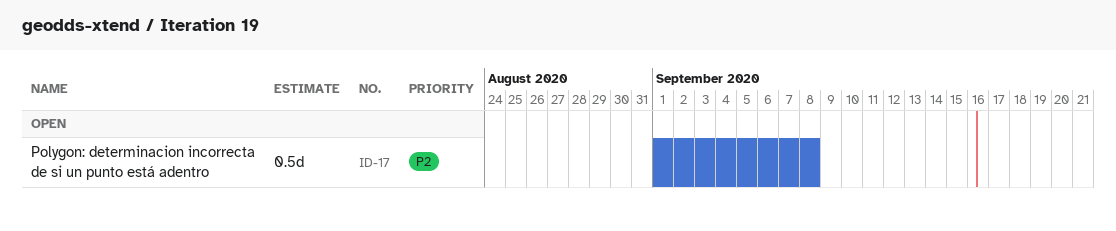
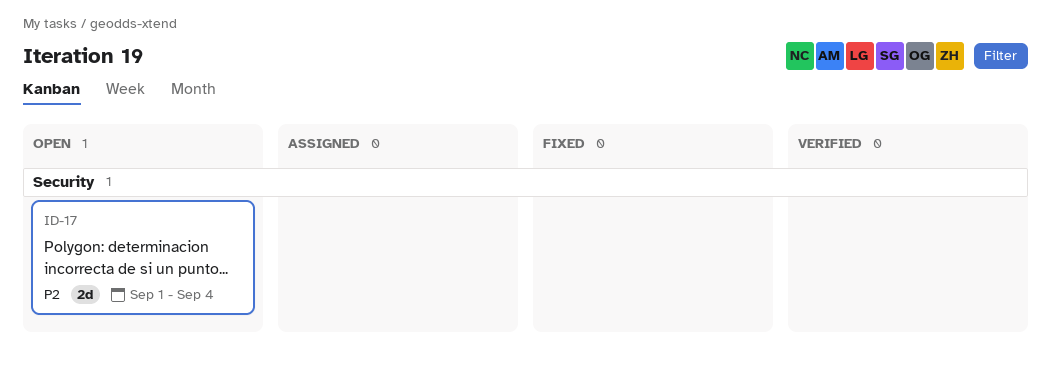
ID-17, estimate: 0.5d -> 2d
ID-17, due: Sep 8 -> Sep 4

